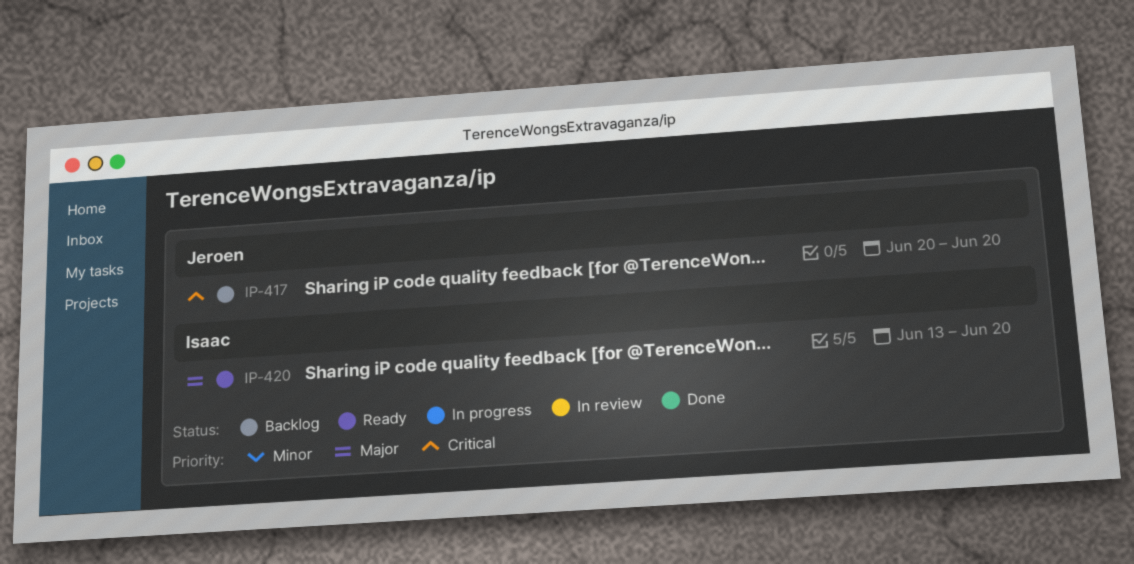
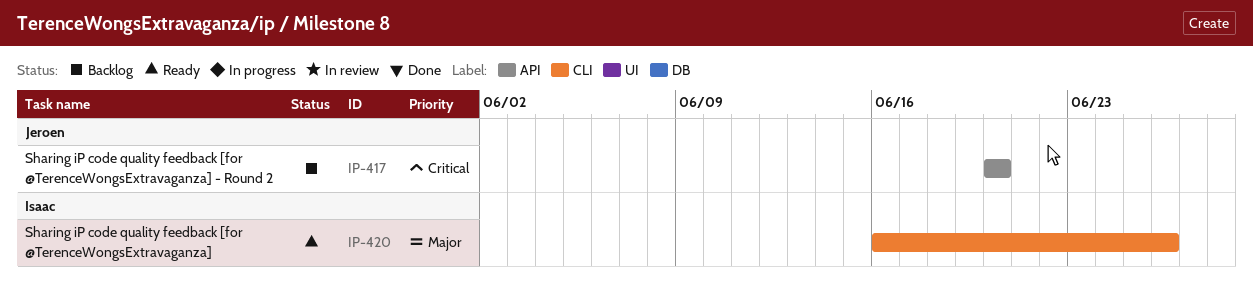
IP-420, start: Jun 13 -> Jun 16
IP-420, due: Jun 20 -> Jun 26

